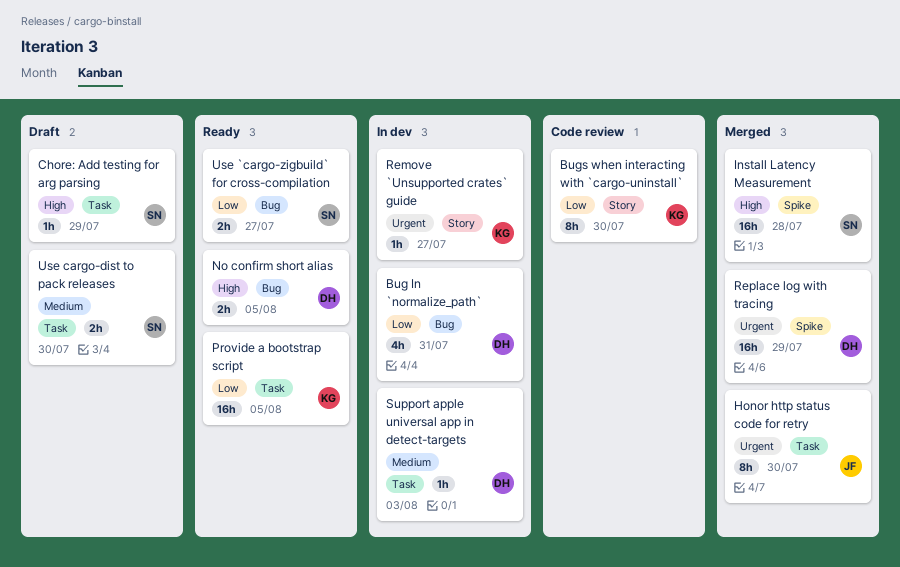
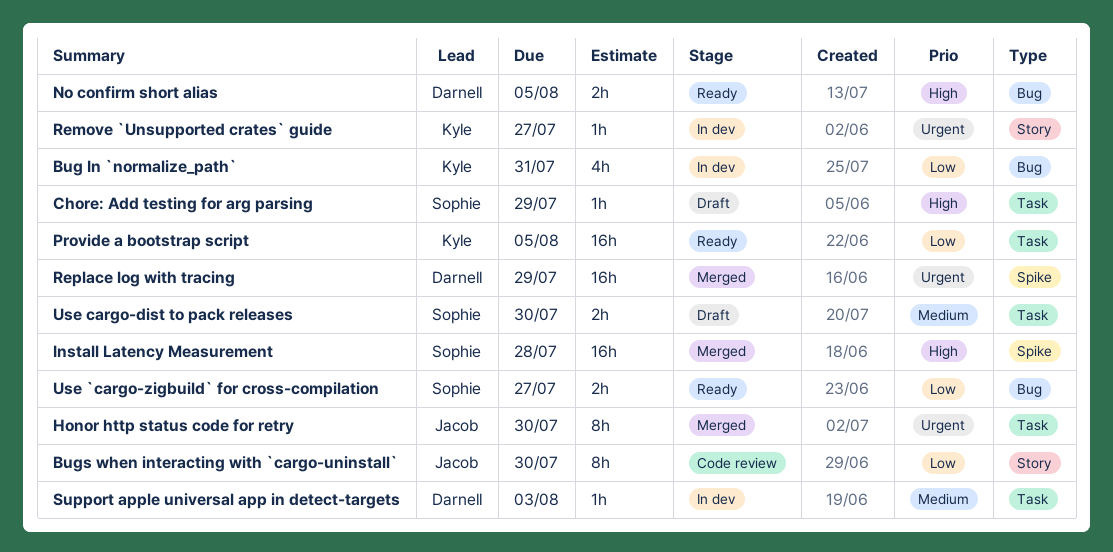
Bug In `normalize_path`, owner: Darnell -> Kyle
Bugs when interacting with `cargo-uninstall`, owner: Kyle -> Jacob

